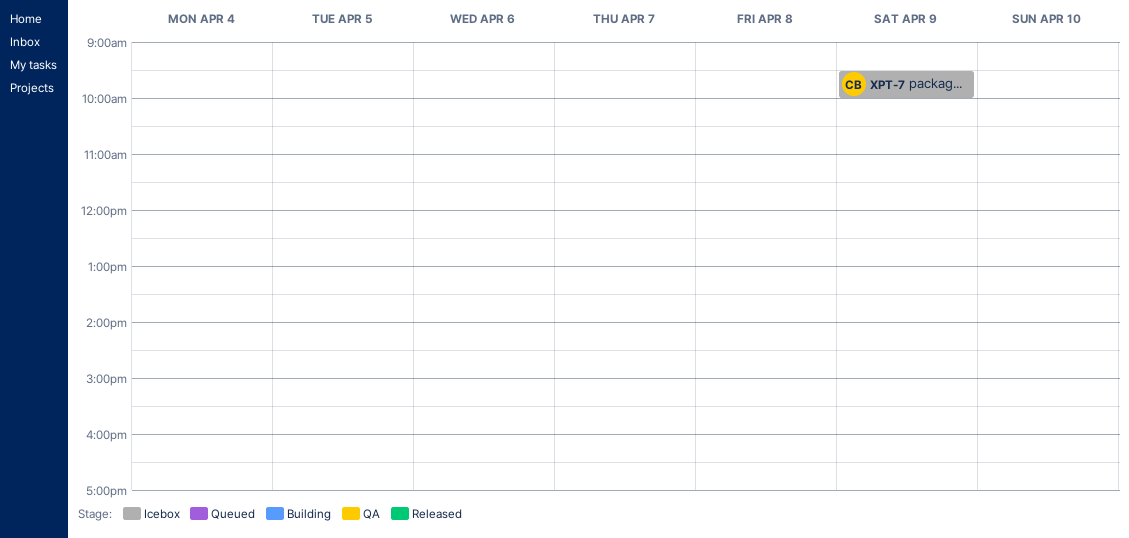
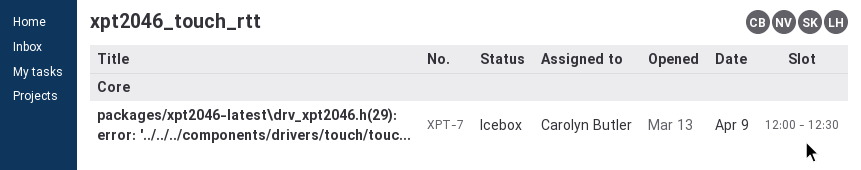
XPT-7, begins: 09:30 -> 12:00
XPT-7, ends: 10:00 -> 12:30

